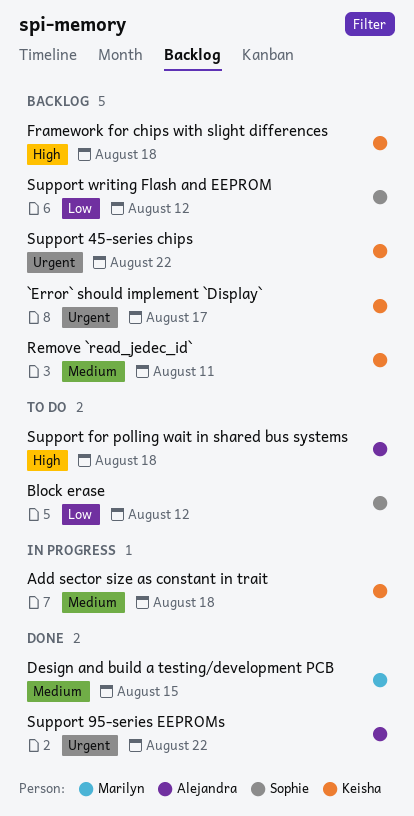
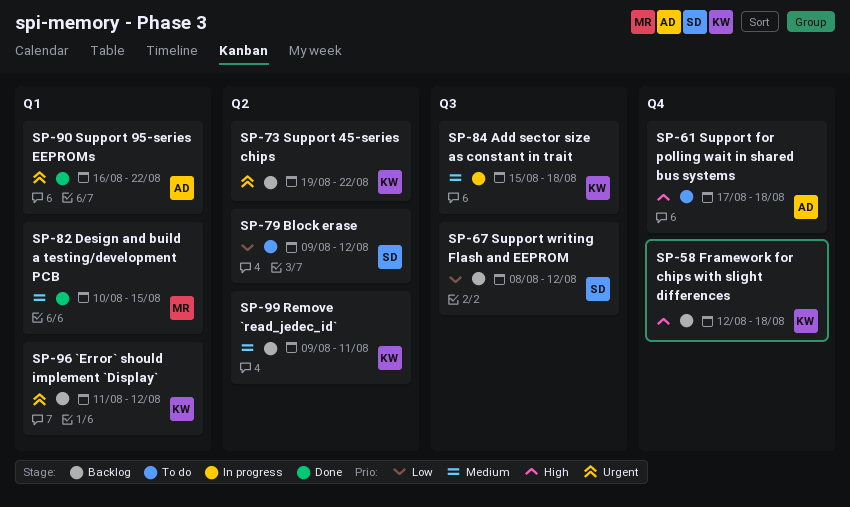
`Error` should implement `Display`, due: Aug 17 -> Aug 12

